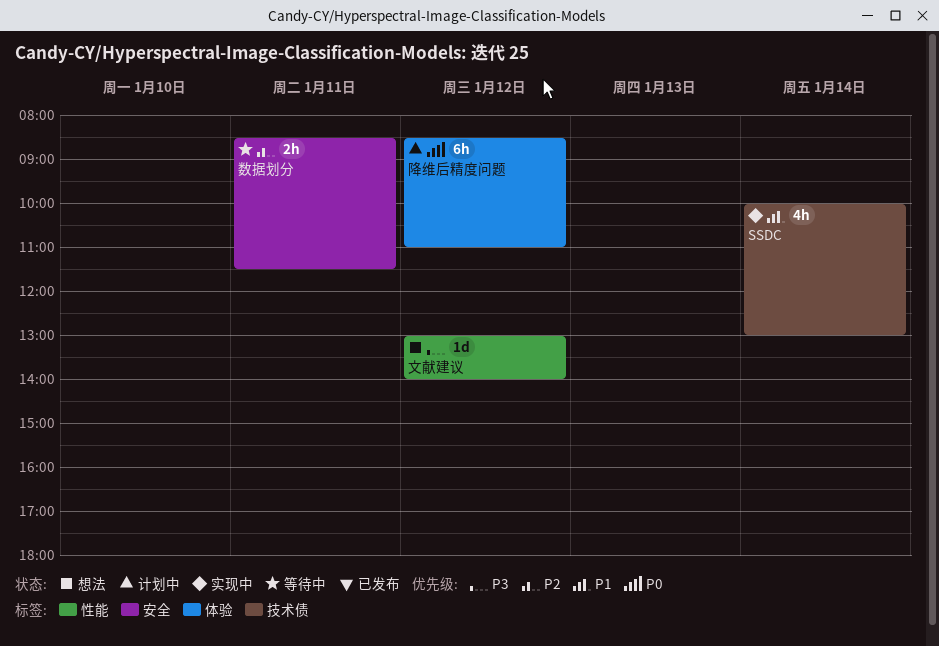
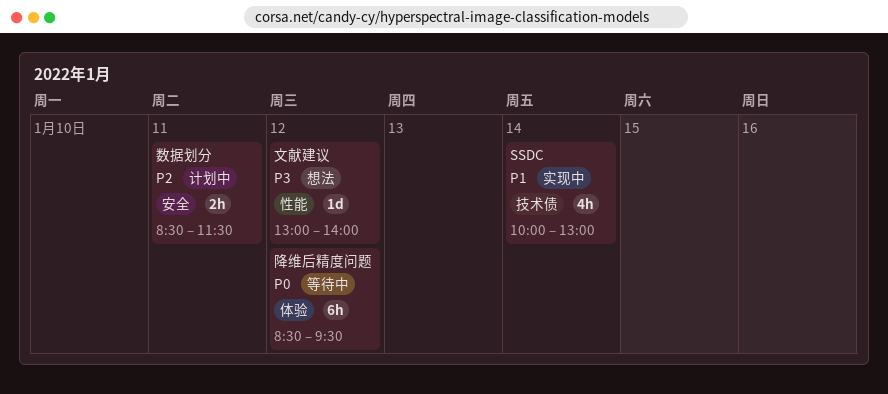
数据划分, status: 等待中 -> 计划中
降维后精度问题, status: 计划中 -> 等待中
降维后精度问题, ends: 11:00 -> 09:30

